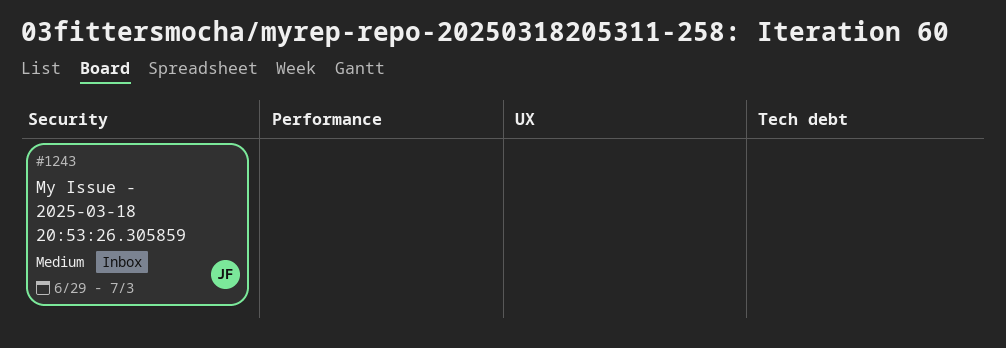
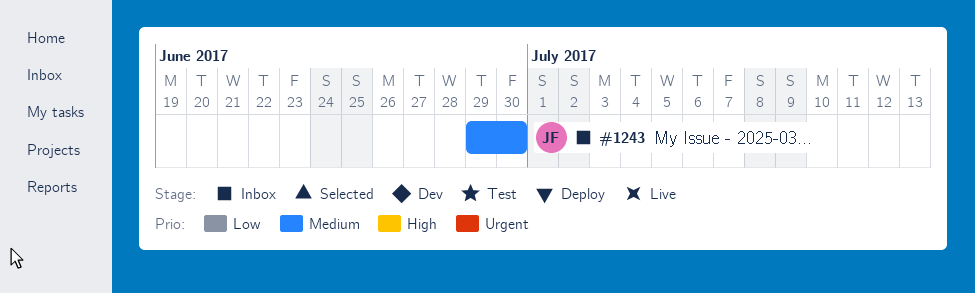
#1243, due: Jul 3 -> Jun 30

